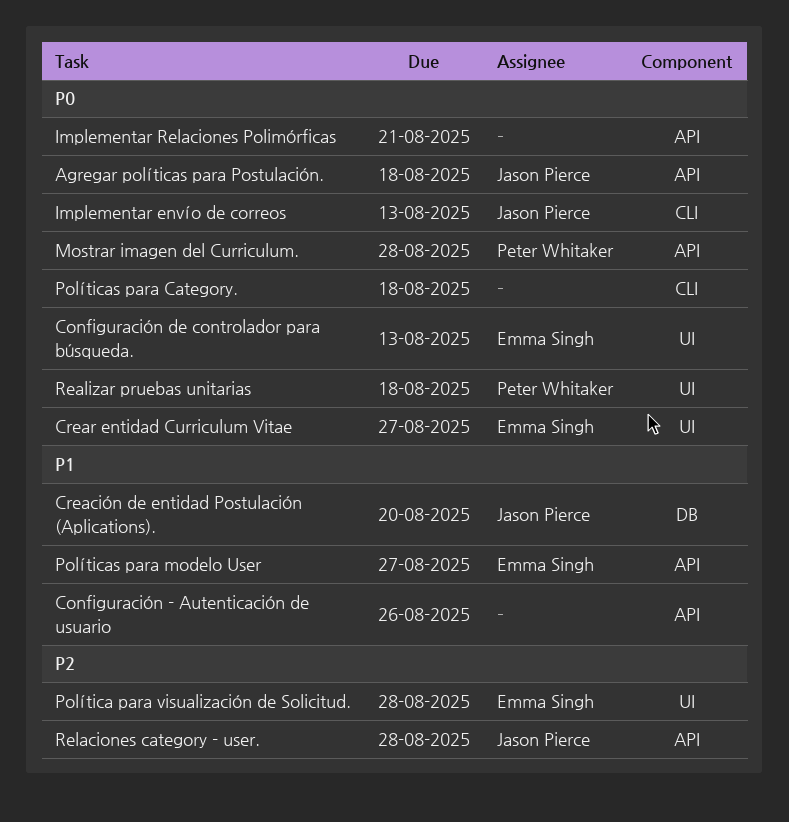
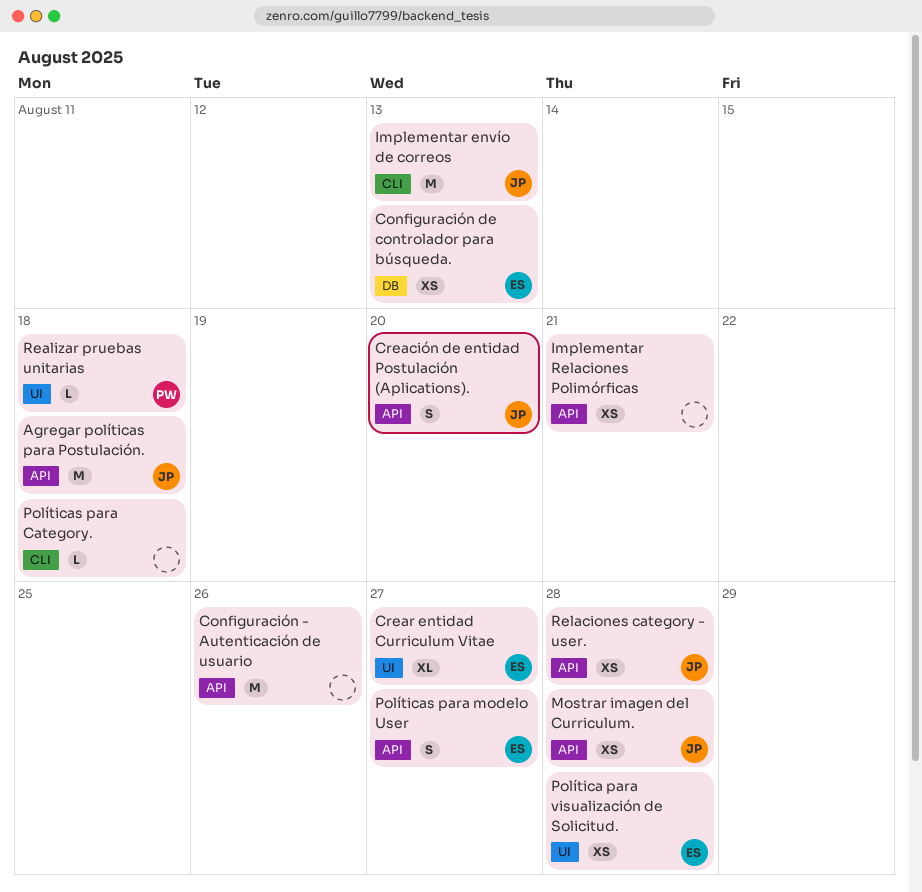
Configuración de controlador para búsqueda., label: UI -> DB
Creación de entidad Postulación (Aplications)., label: DB -> API
Mostrar imagen del Curriculum., owner: Peter Whitaker -> Jason Pierce

